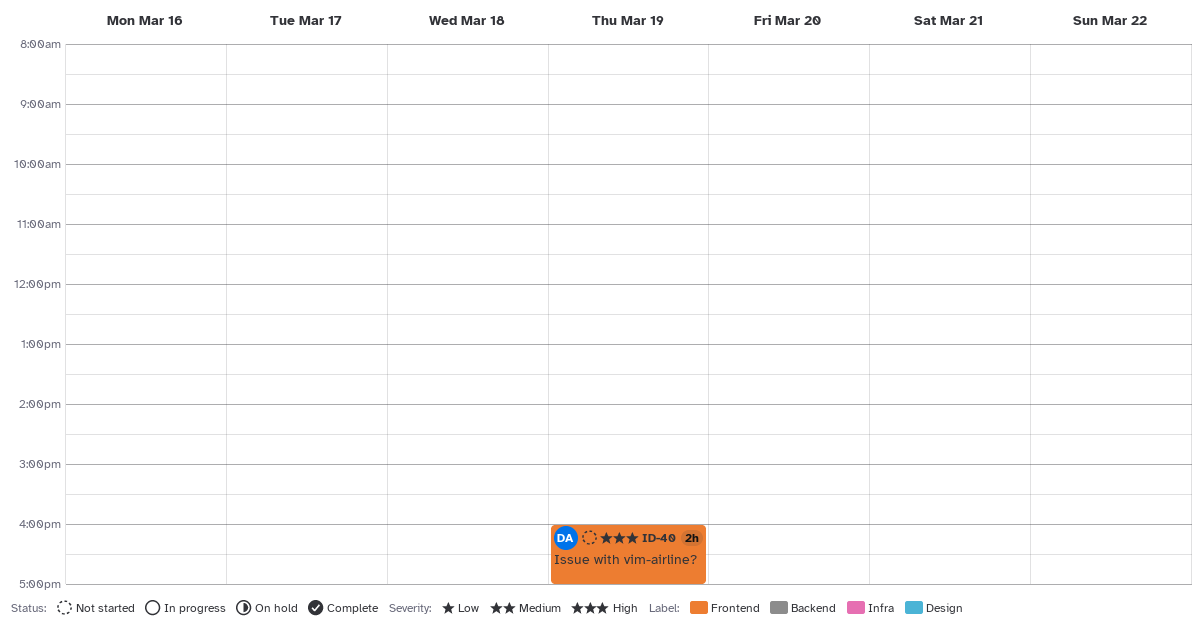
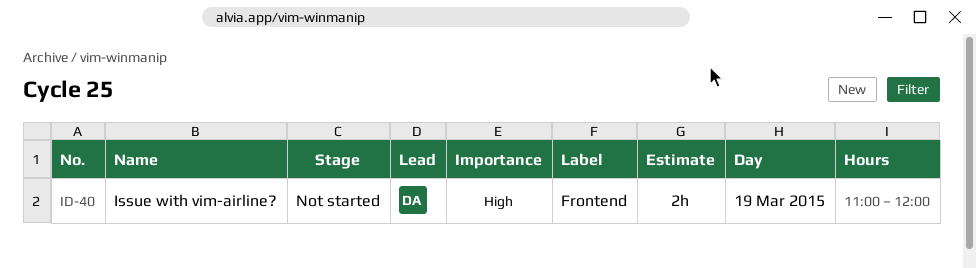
ID-40, begins: 16:00 -> 11:00
ID-40, ends: 17:00 -> 12:00

